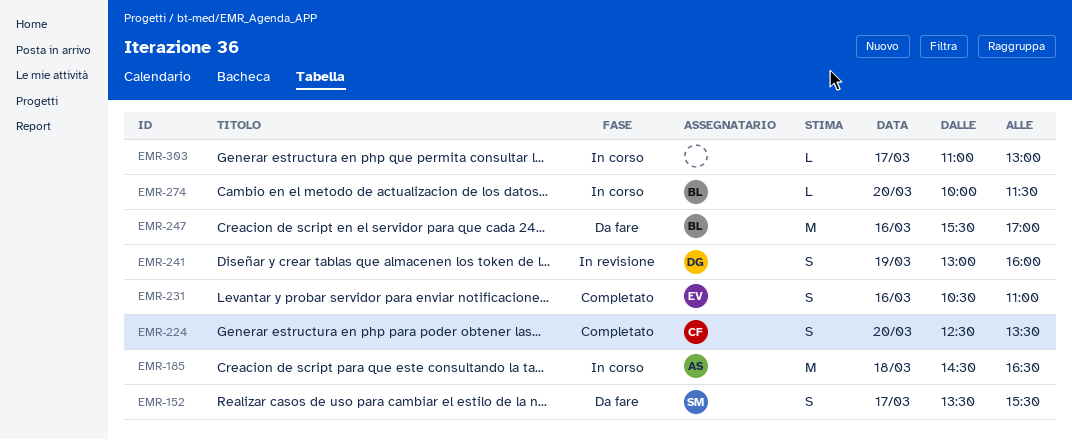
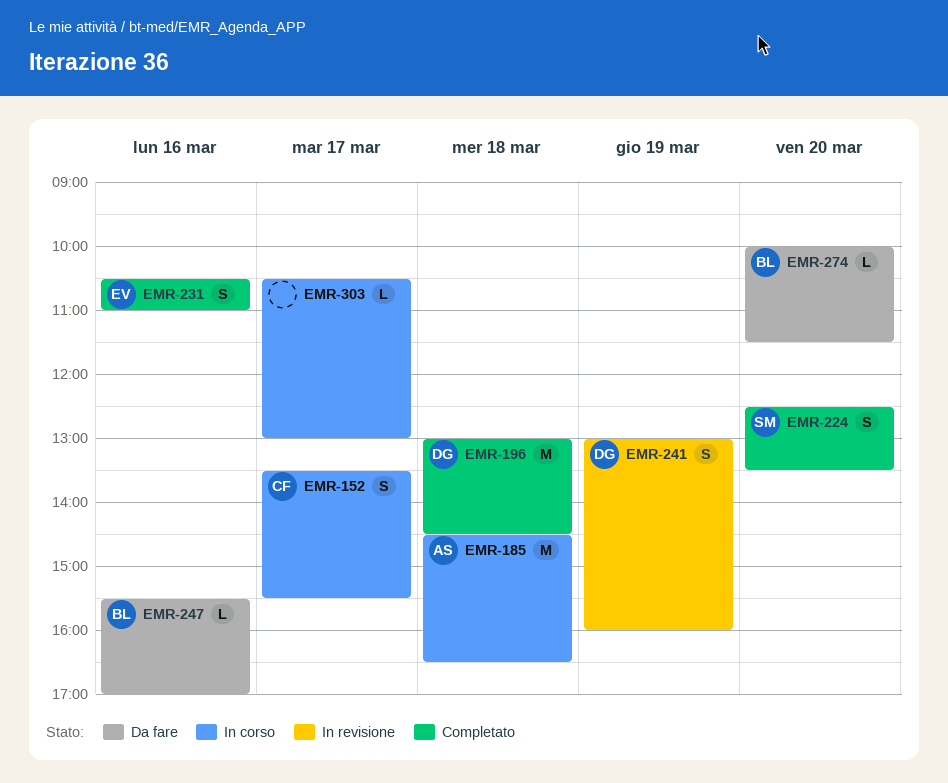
EMR-152, status: Da fare -> In corso
EMR-152, owner: SM -> CF
EMR-196: none -> present
EMR-224, owner: CF -> SM
EMR-247, estimate: M -> L
EMR-274, status: In corso -> Da fare
EMR-303, begins: 11:00 -> 10:30

